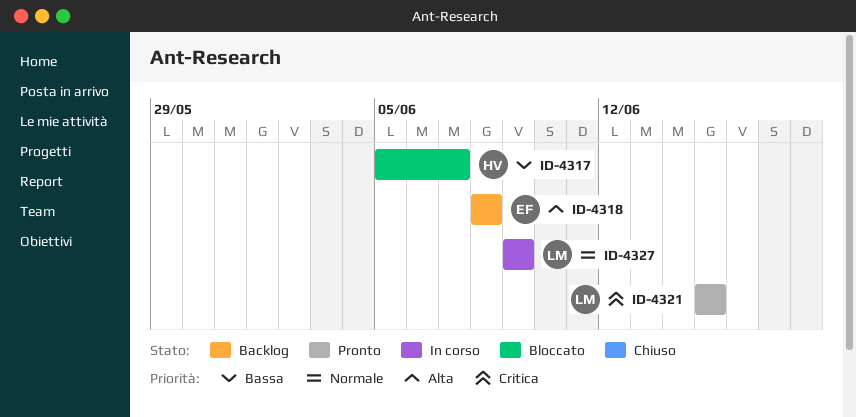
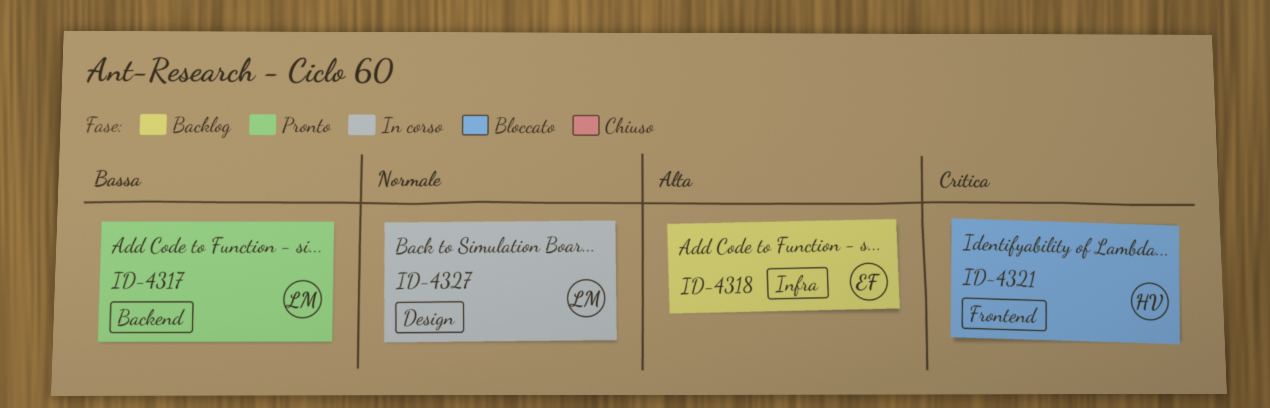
ID-4317, status: Bloccato -> Pronto
ID-4317, owner: HV -> LM
ID-4321, status: Pronto -> Bloccato
ID-4321, owner: LM -> HV

